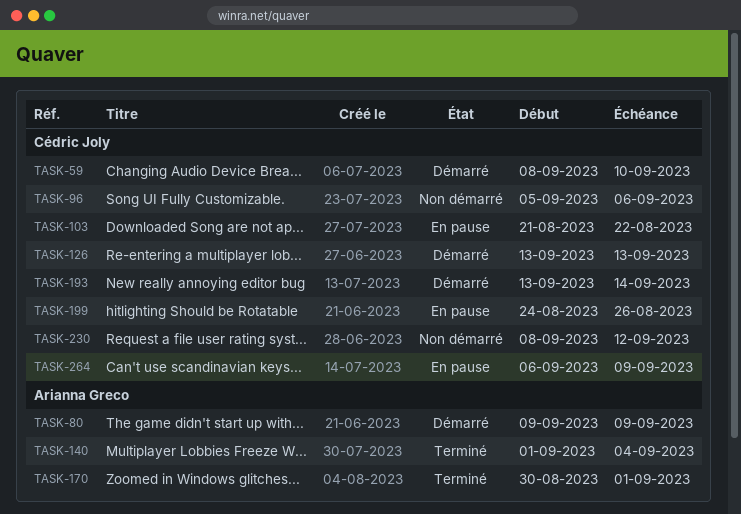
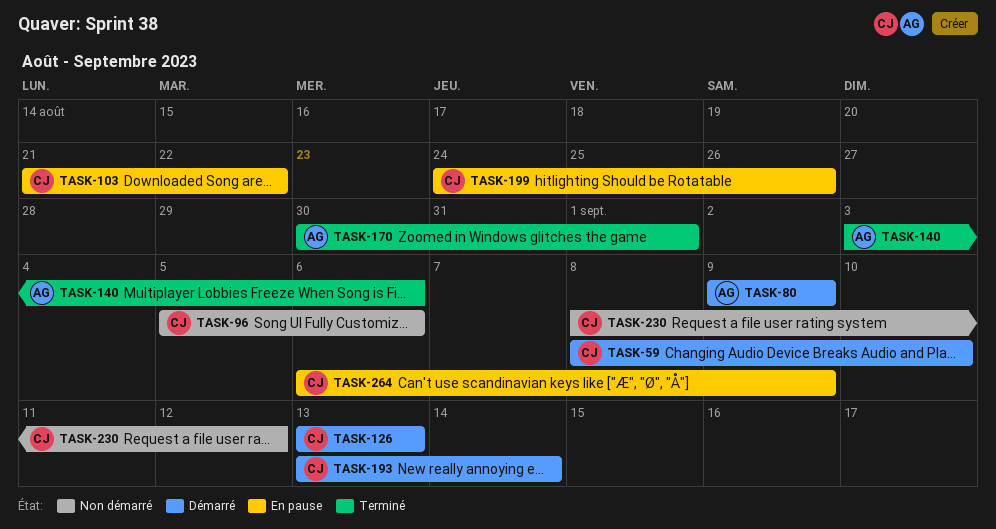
TASK-140, start: Sep 1 -> Sep 3
TASK-140, due: Sep 4 -> Sep 6

